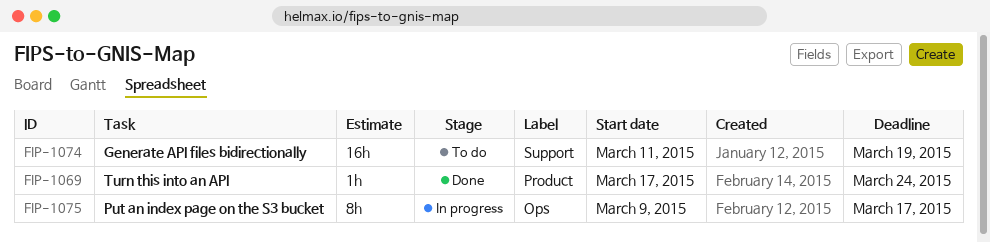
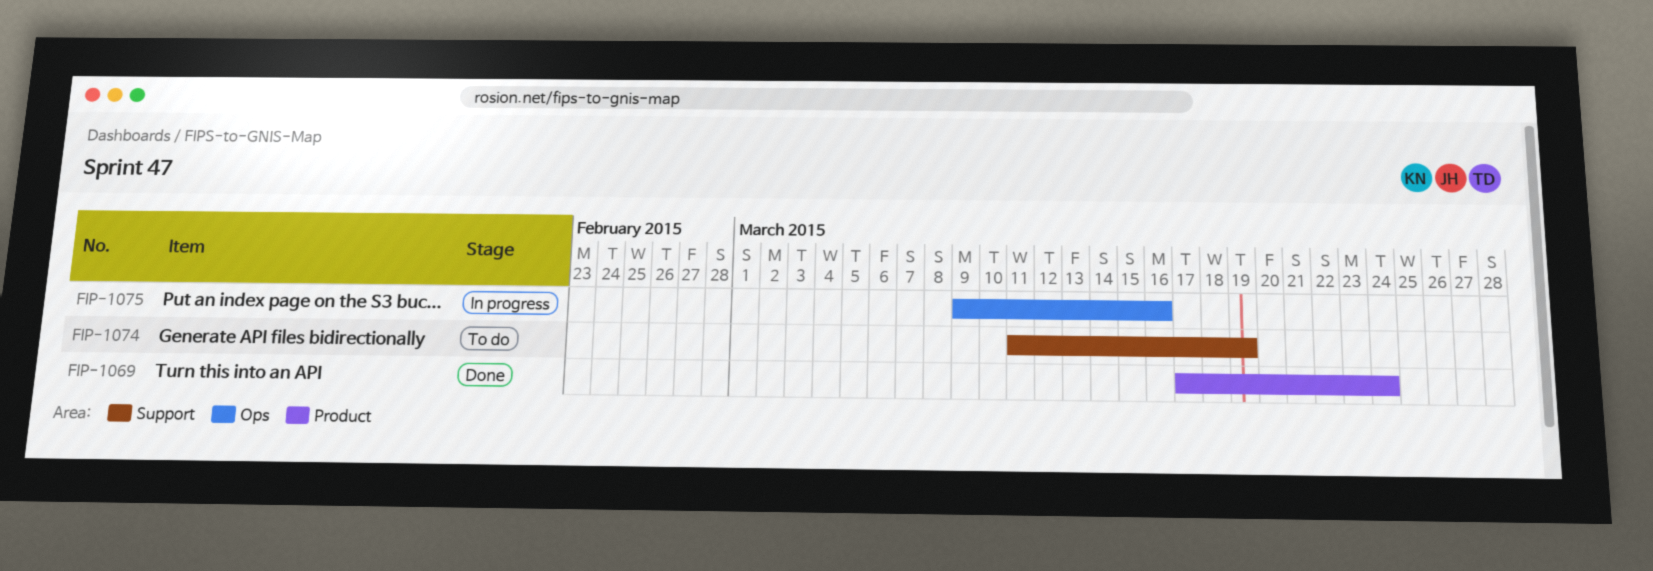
FIP-1075, due: Mar 17 -> Mar 16

